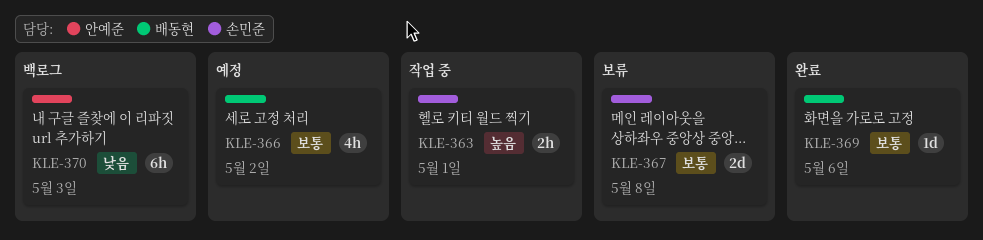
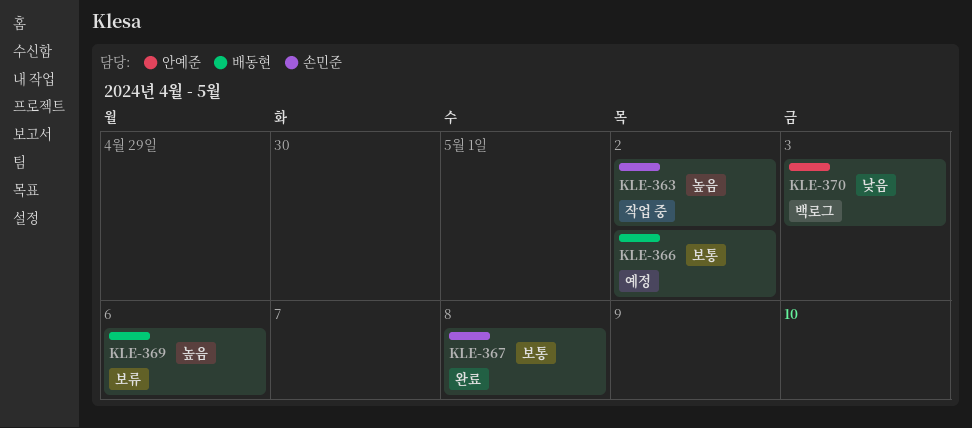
KLE-363, due: May 1 -> May 2
KLE-367, status: 보류 -> 완료
KLE-369, status: 완료 -> 보류
KLE-369, priority: 보통 -> 높음

